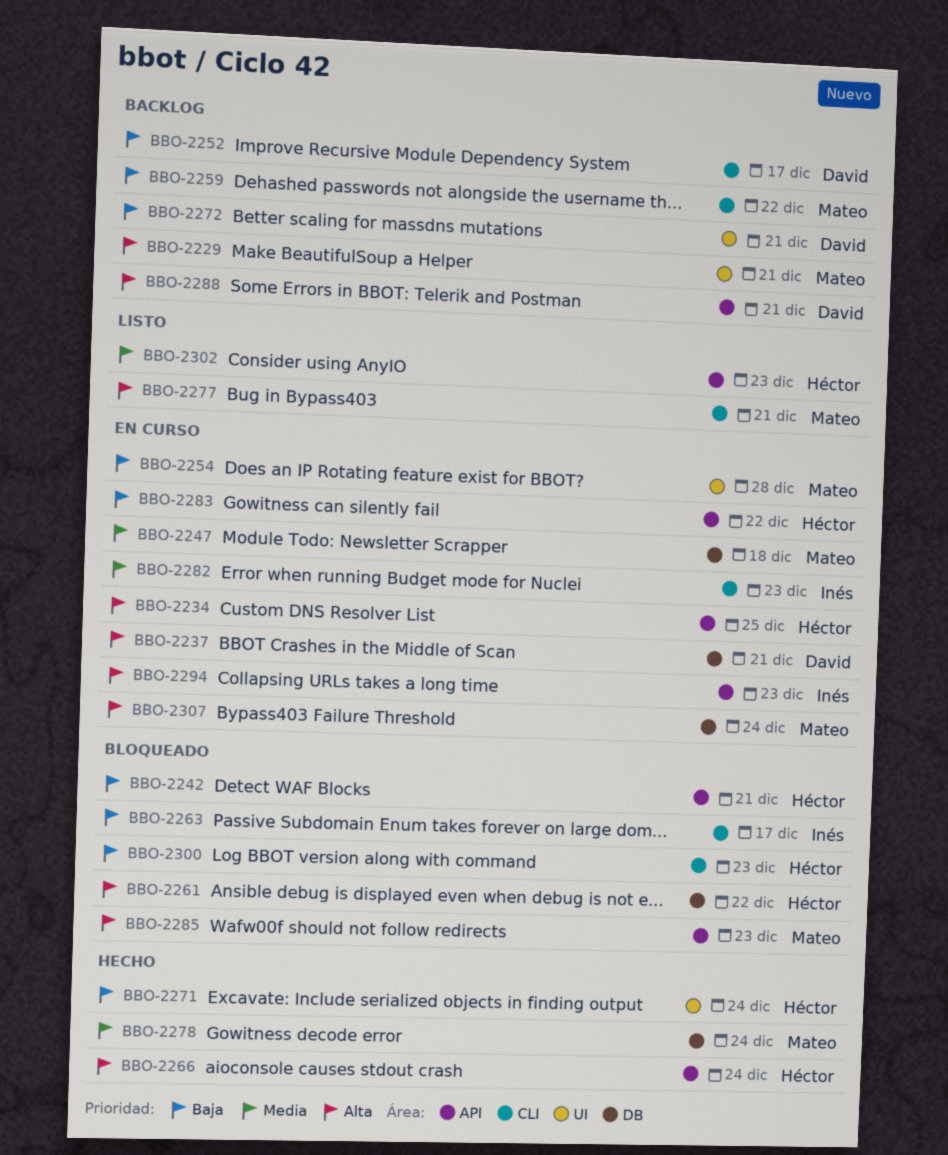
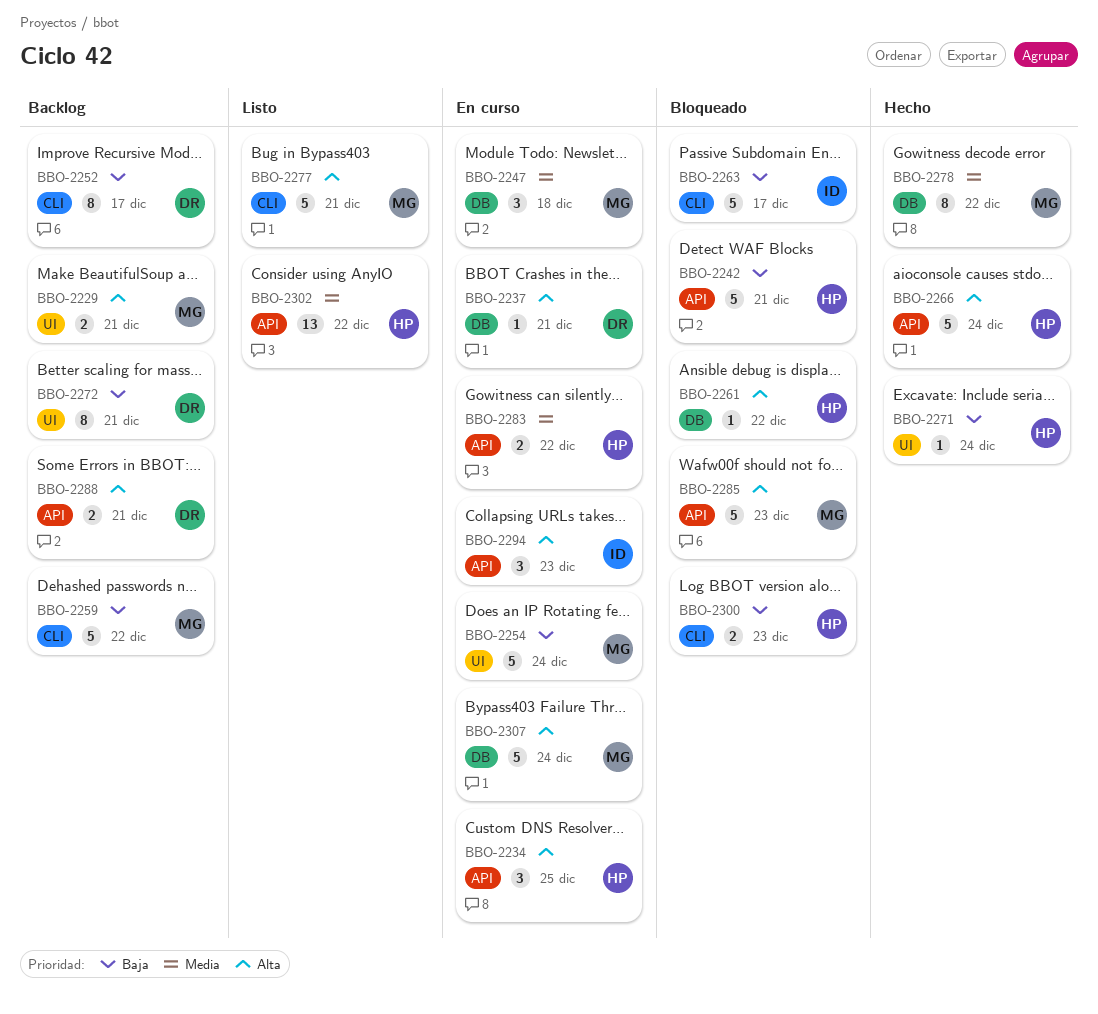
BBO-2254, due: Dec 28 -> Dec 24
BBO-2278, due: Dec 24 -> Dec 22
BBO-2282: present -> none
BBO-2283, priority: Baja -> Media
BBO-2302, due: Dec 23 -> Dec 22

